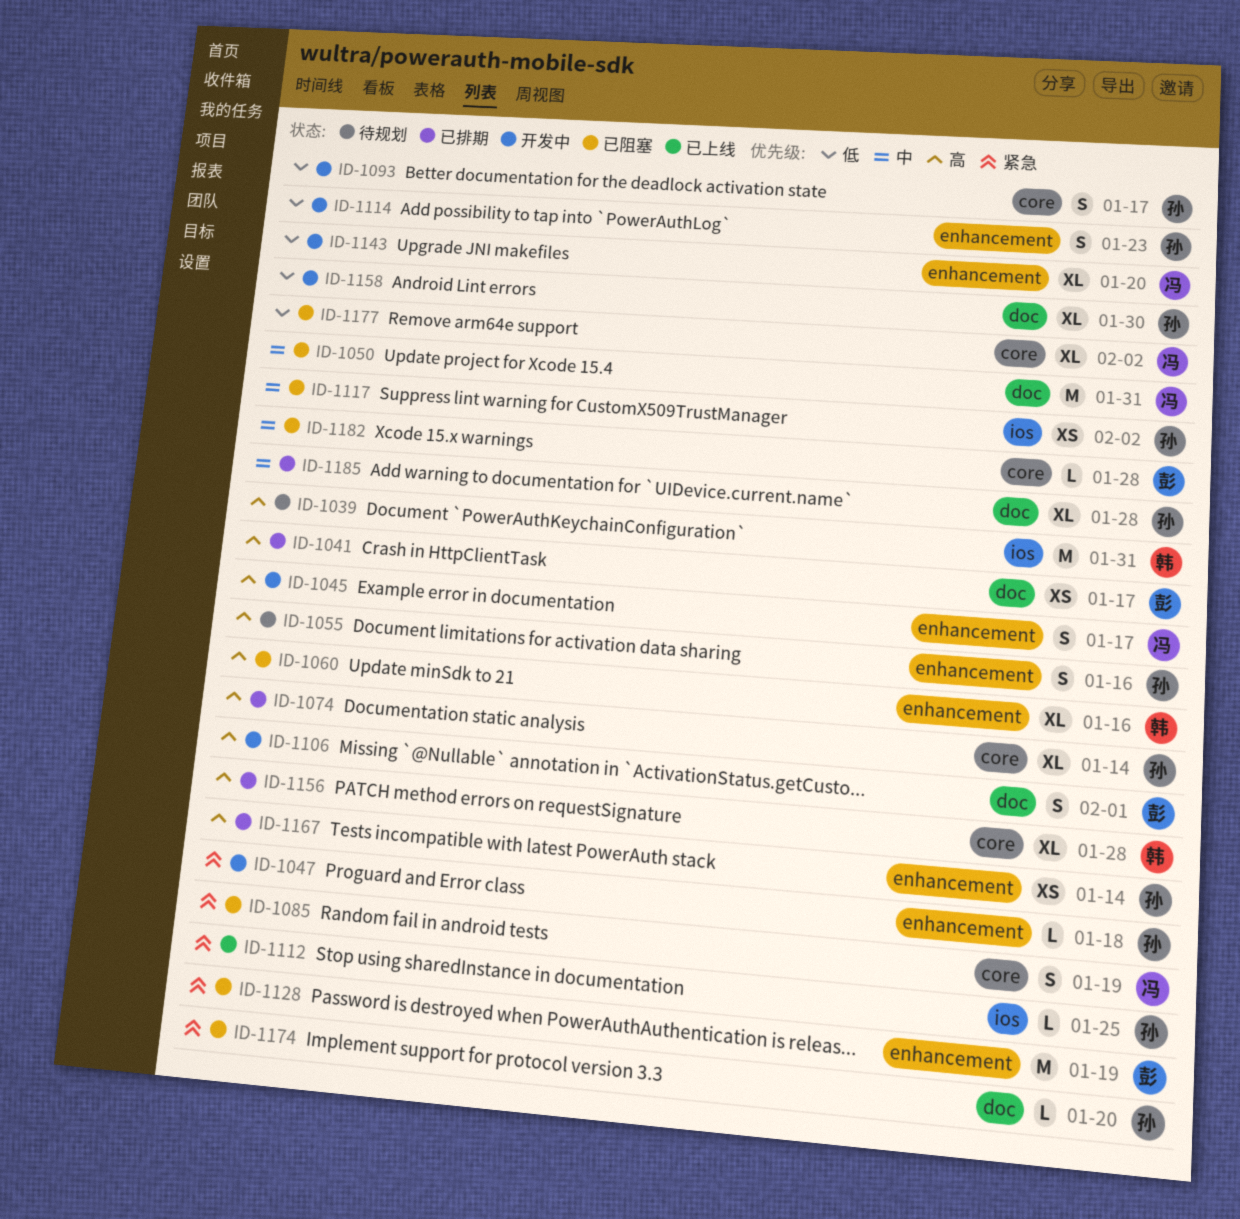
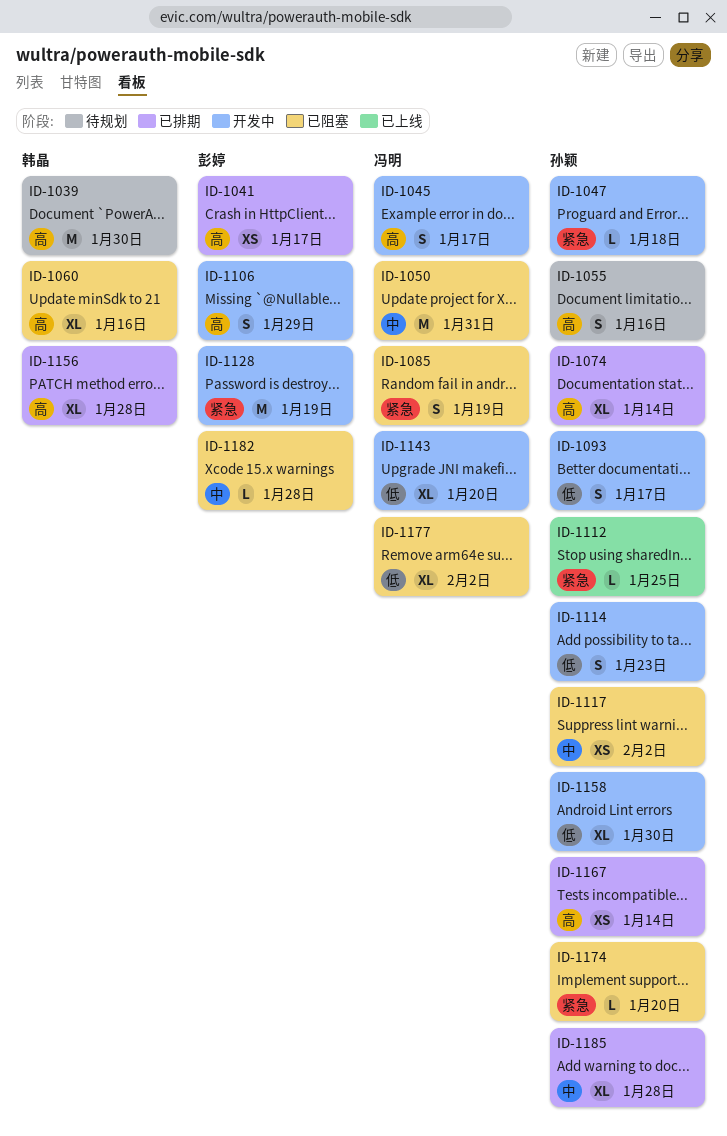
ID-1039, due: Jan 31 -> Jan 30
ID-1106, due: Feb 1 -> Jan 29
ID-1128, status: 已阻塞 -> 开发中

